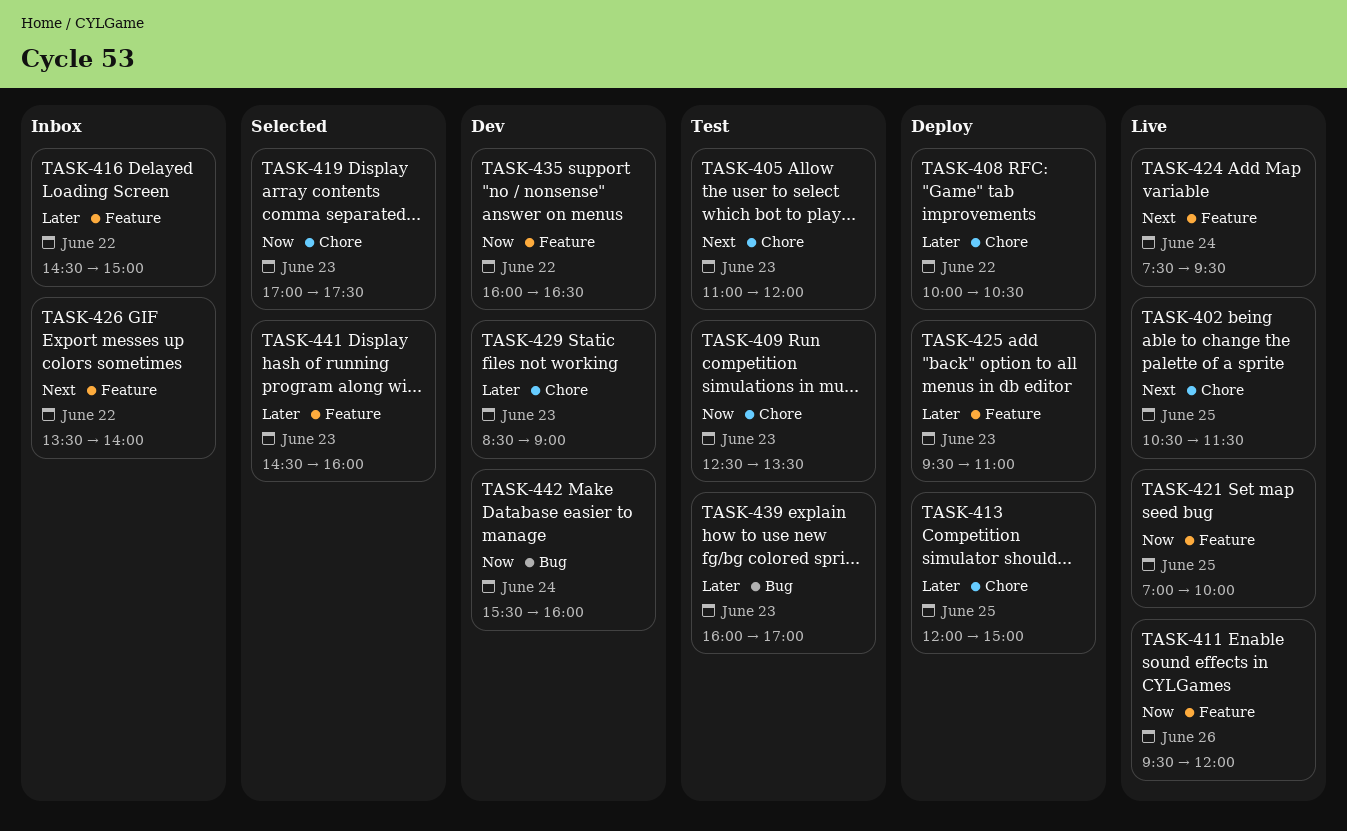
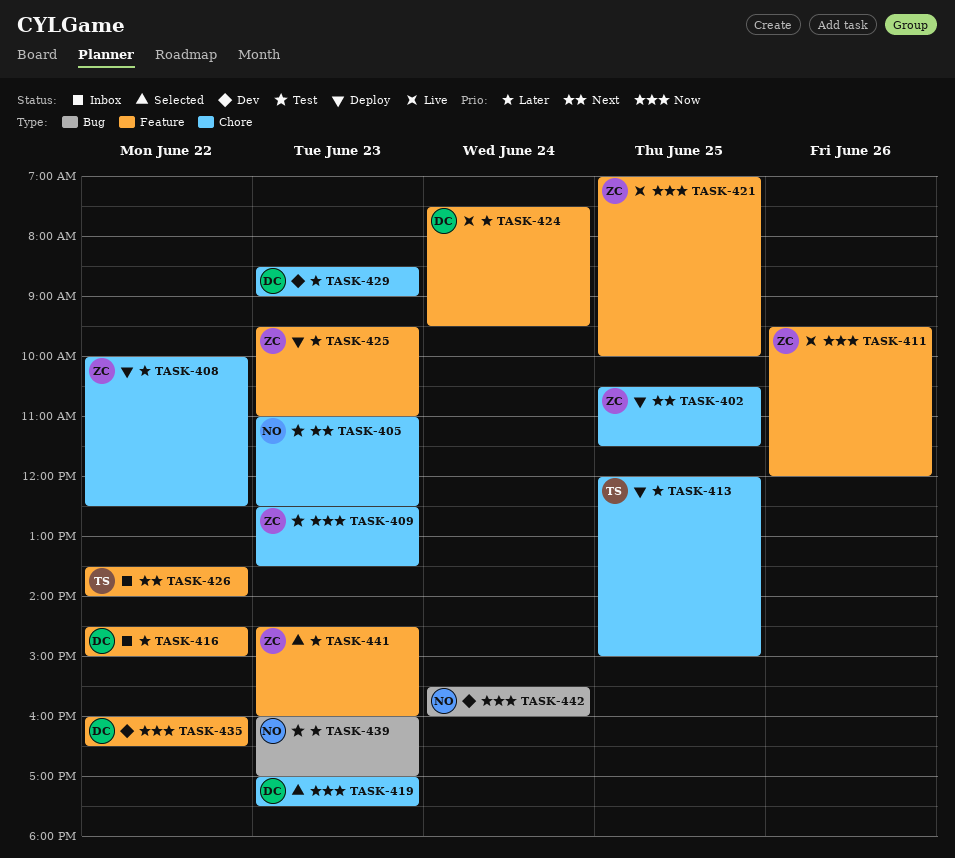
TASK-402, status: Live -> Deploy
TASK-405, ends: 12:00 -> 12:30
TASK-408, ends: 10:30 -> 12:30
TASK-424, priority: Next -> Later

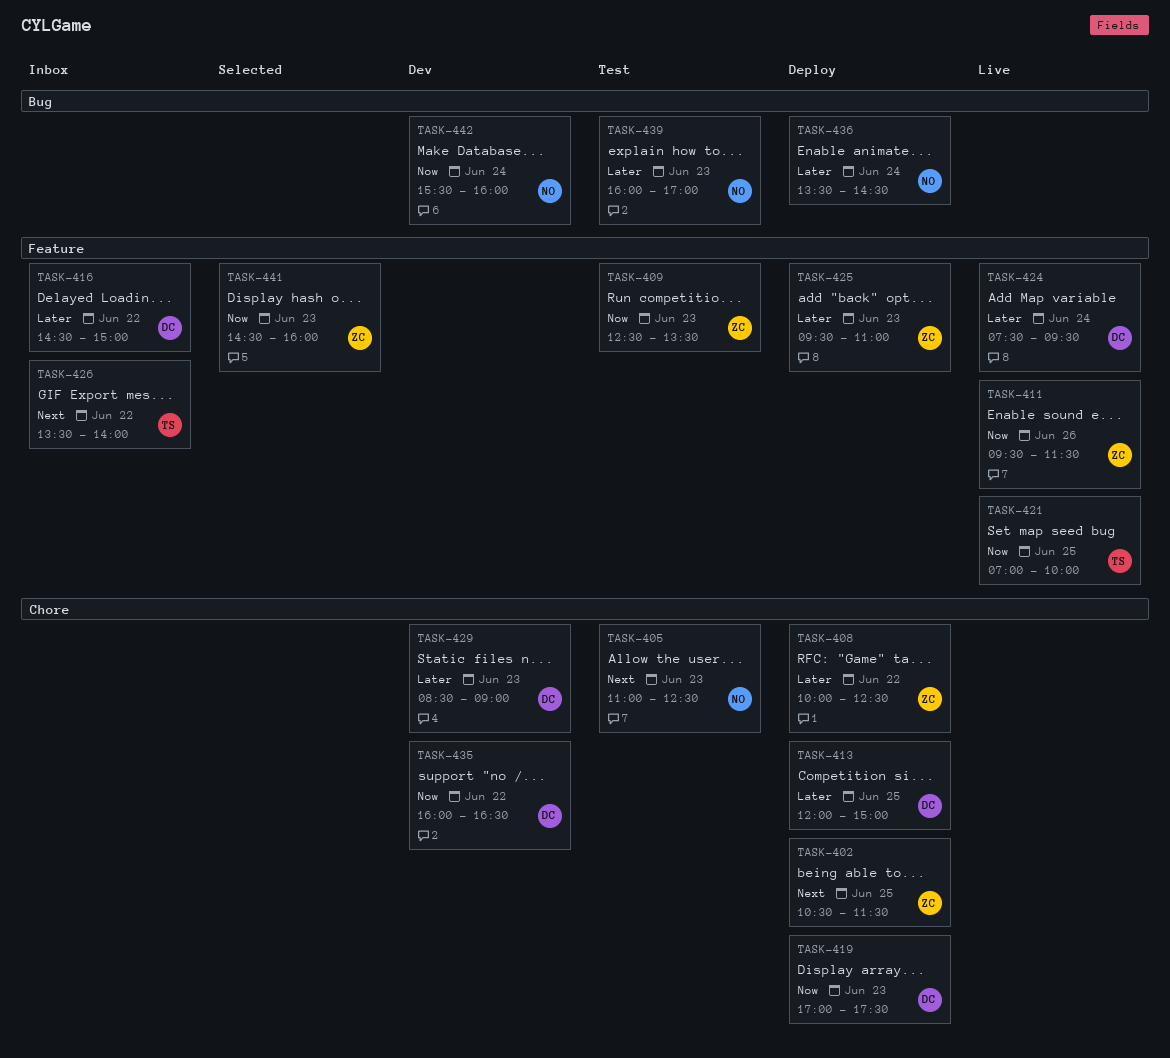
TASK-409, label: Chore -> Feature
TASK-411, ends: 12:00 -> 11:30
TASK-413, owner: TS -> DC
TASK-419, status: Selected -> Deploy
TASK-421, owner: ZC -> TS
TASK-435, label: Feature -> Chore
TASK-436: none -> present
TASK-441, priority: Later -> Now

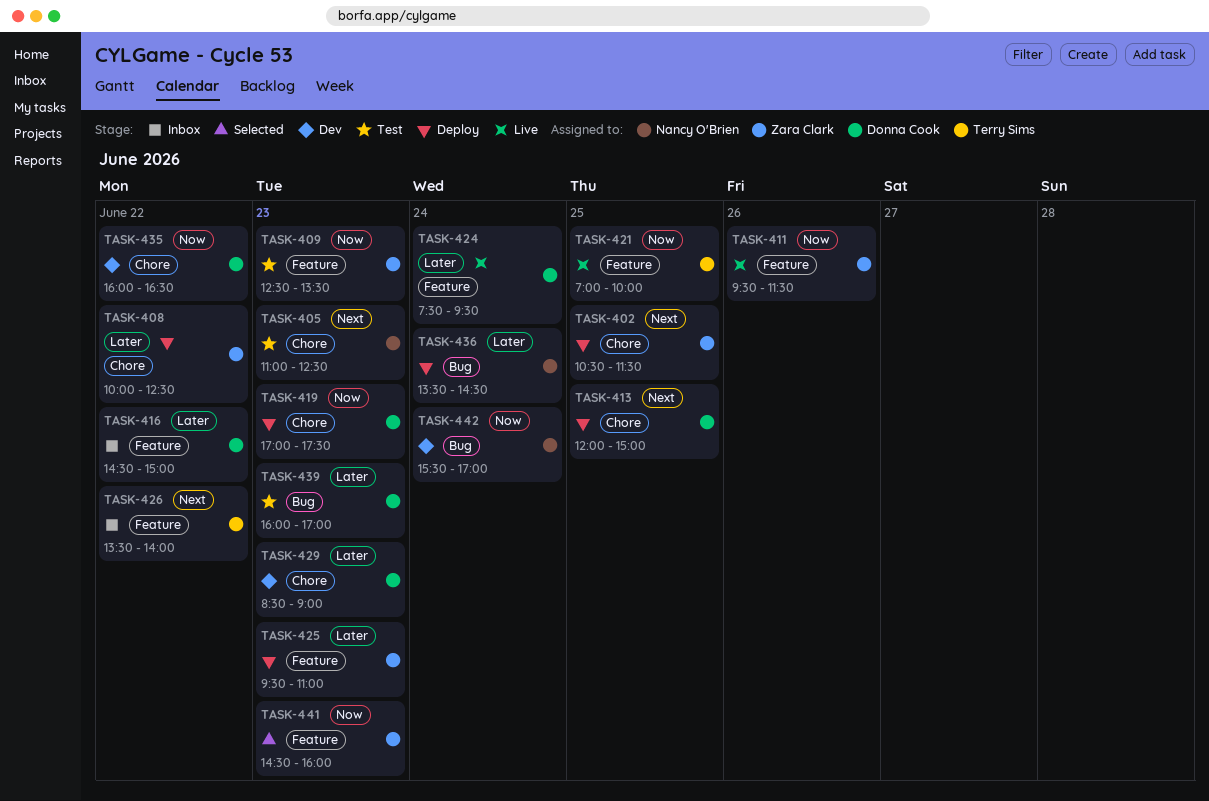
TASK-413, priority: Later -> Next
TASK-439, owner: Nancy O'Brien -> Donna Cook
TASK-442, ends: 16:00 -> 17:00

